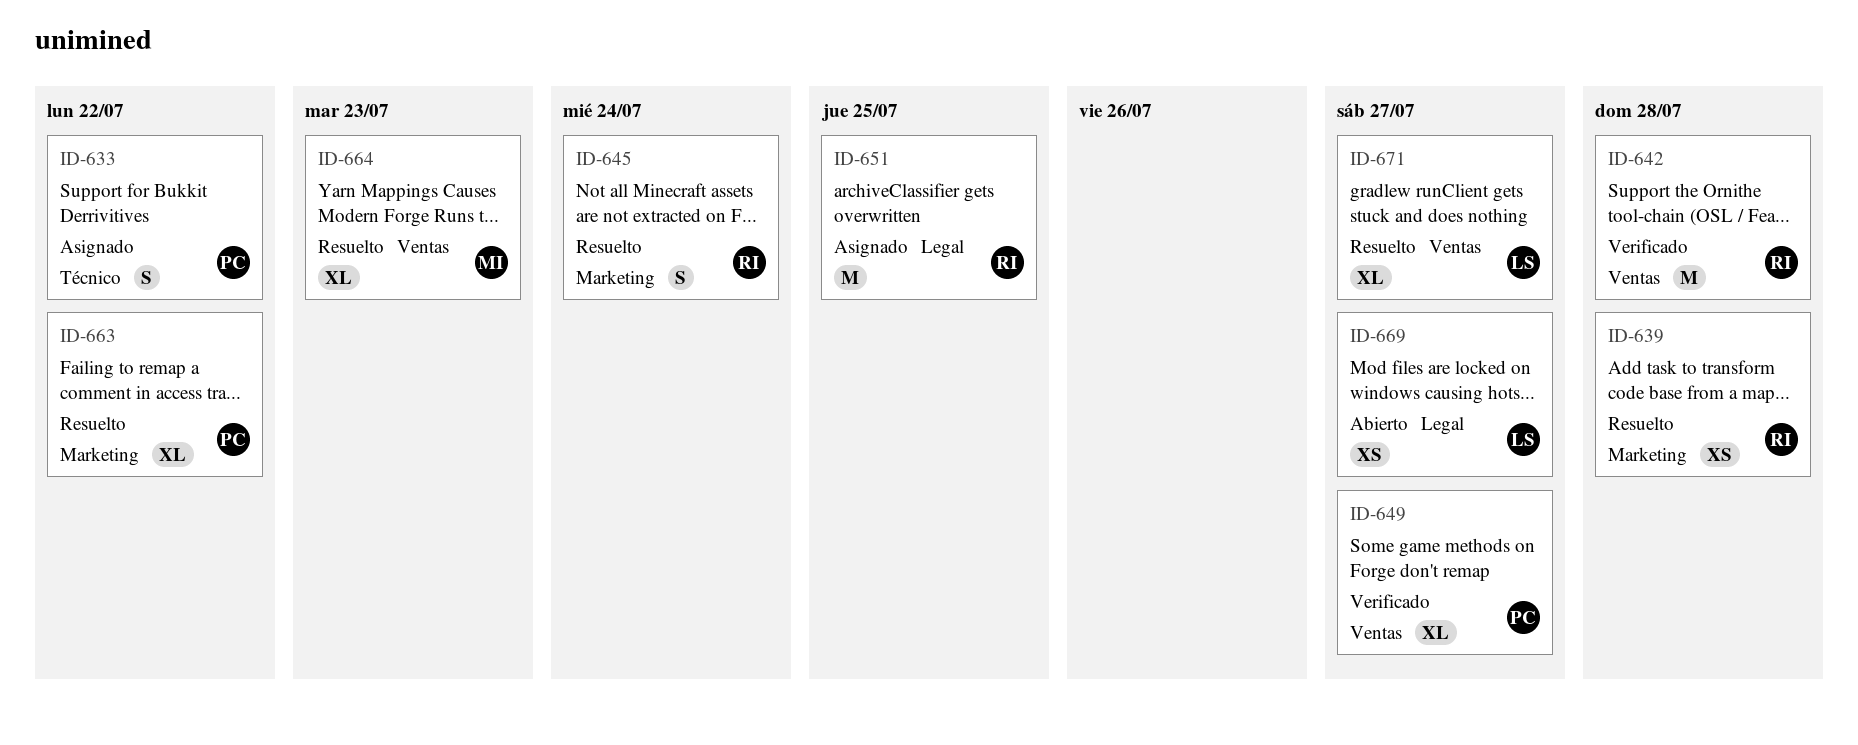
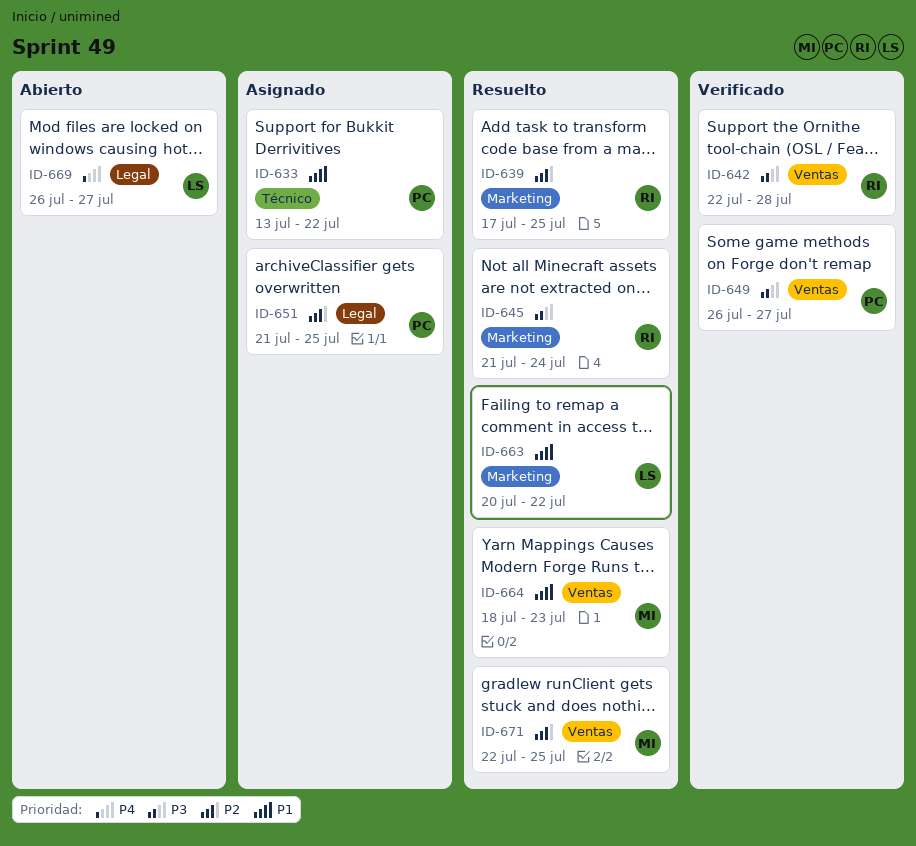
ID-639, due: Jul 28 -> Jul 25
ID-651, owner: RI -> PC
ID-663, owner: PC -> LS
ID-671, owner: LS -> MI
ID-671, due: Jul 27 -> Jul 25

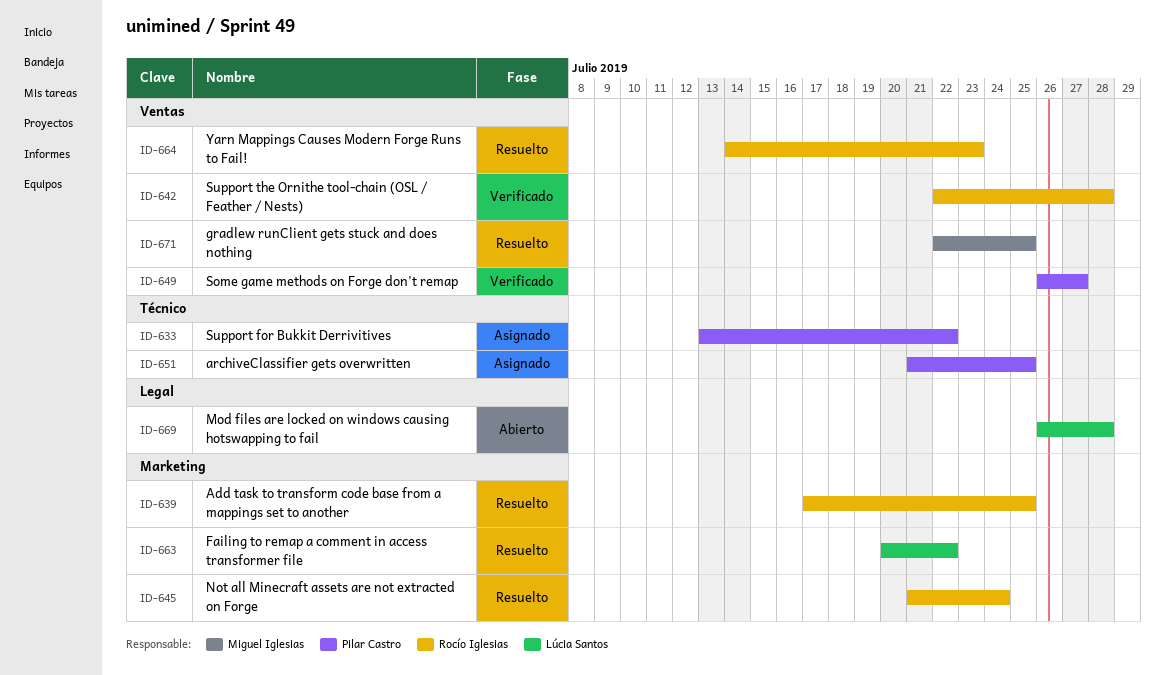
ID-651, label: Legal -> Técnico
ID-664, owner: Miguel Iglesias -> Rocío Iglesias
ID-664, start: Jul 18 -> Jul 14
ID-669, due: Jul 27 -> Jul 28

